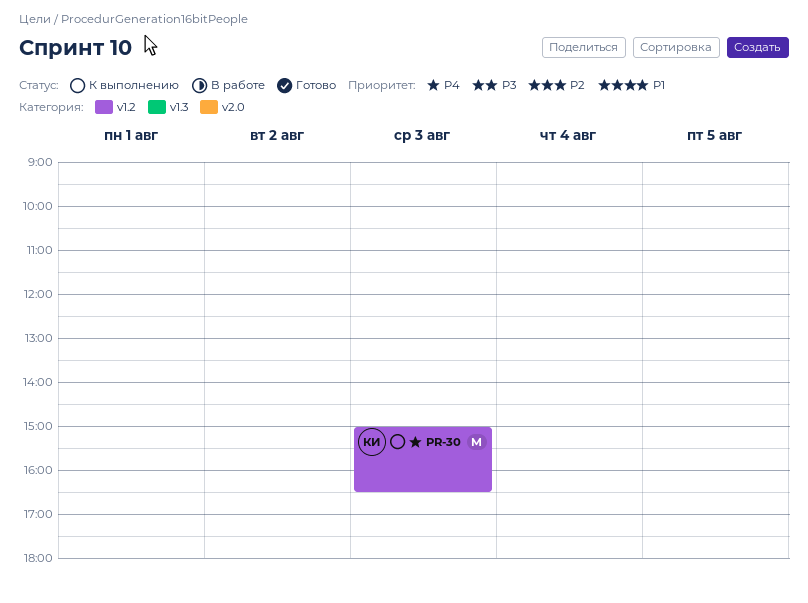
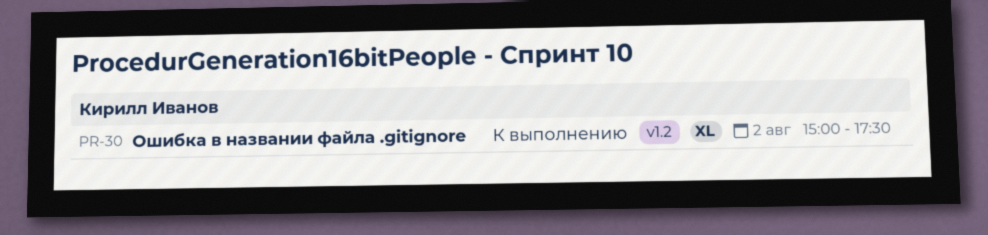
PR-30, estimate: M -> XL
PR-30, day: Aug 3 -> Aug 2
PR-30, ends: 16:30 -> 17:30

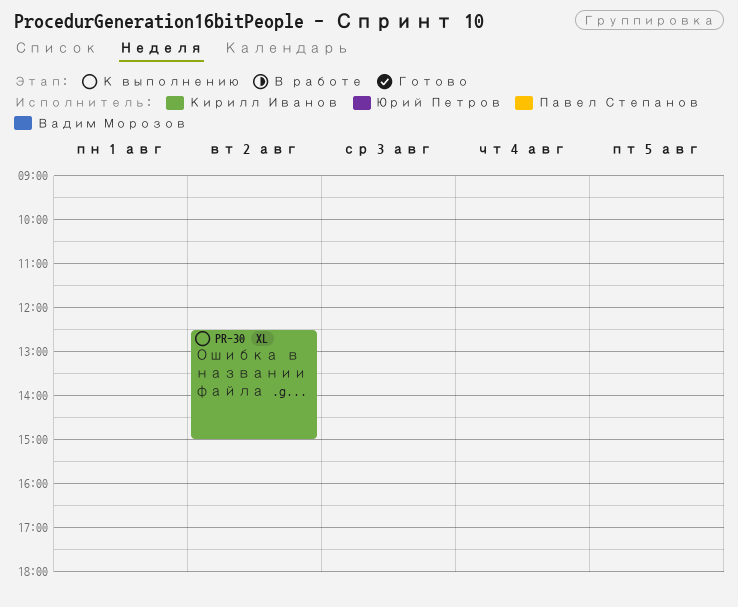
PR-30, begins: 15:00 -> 12:30
PR-30, ends: 17:30 -> 15:00

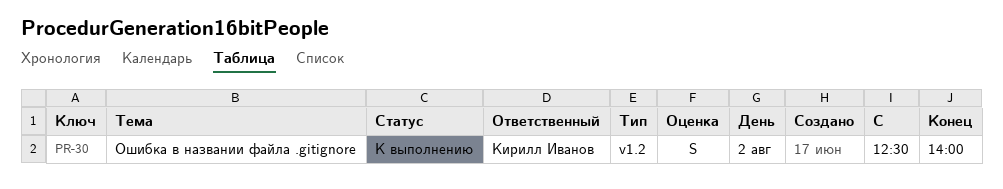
PR-30, estimate: XL -> S
PR-30, ends: 15:00 -> 14:00

